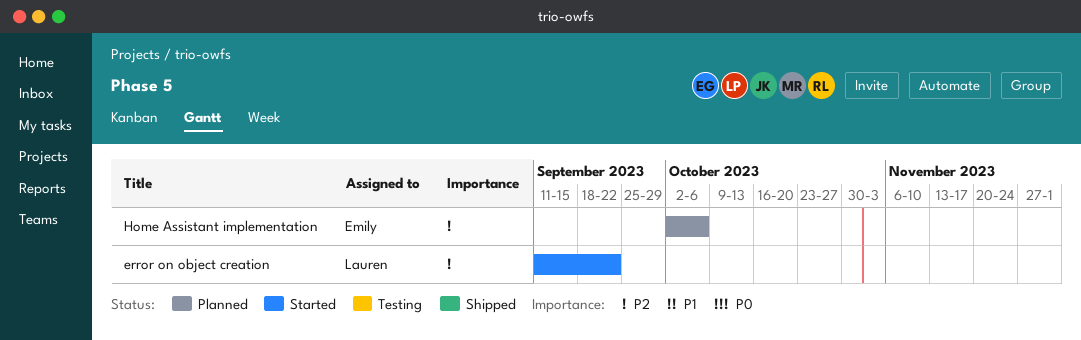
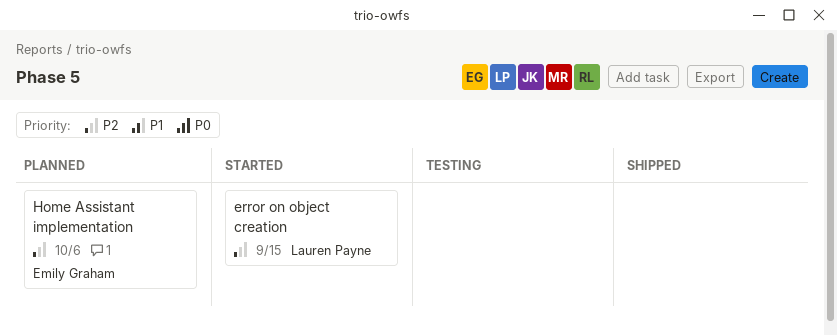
error on object creation, due: Sep 22 -> Sep 15

